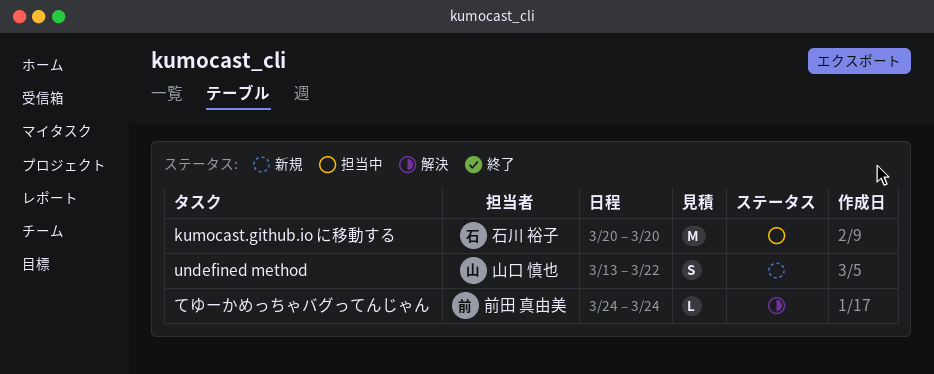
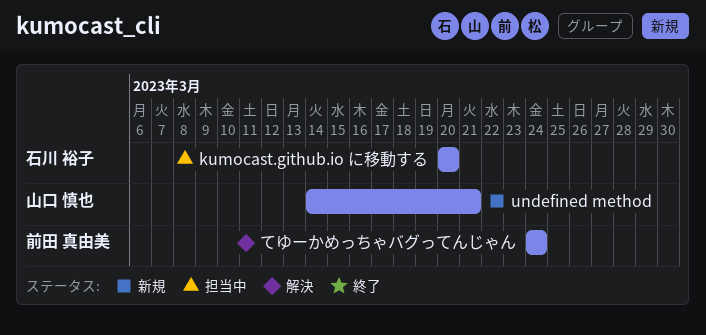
undefined method, start: Mar 13 -> Mar 14
undefined method, due: Mar 22 -> Mar 21

